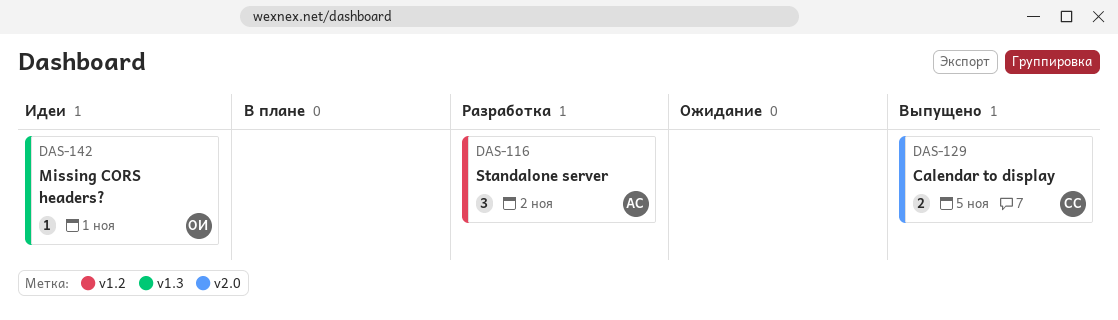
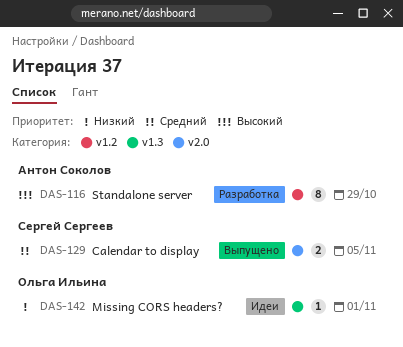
DAS-116, estimate: 3 -> 8
DAS-116, due: Nov 2 -> Oct 29

